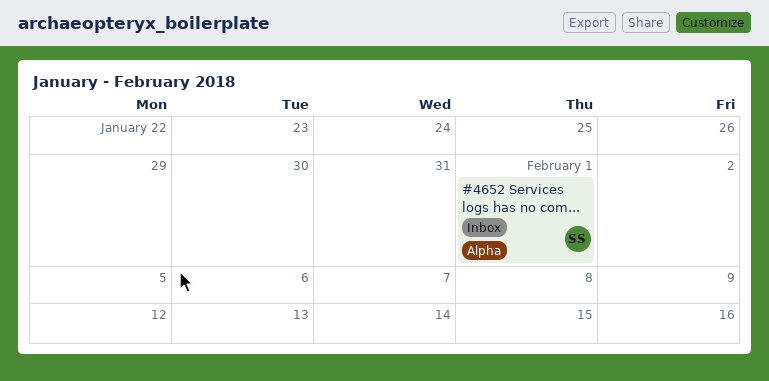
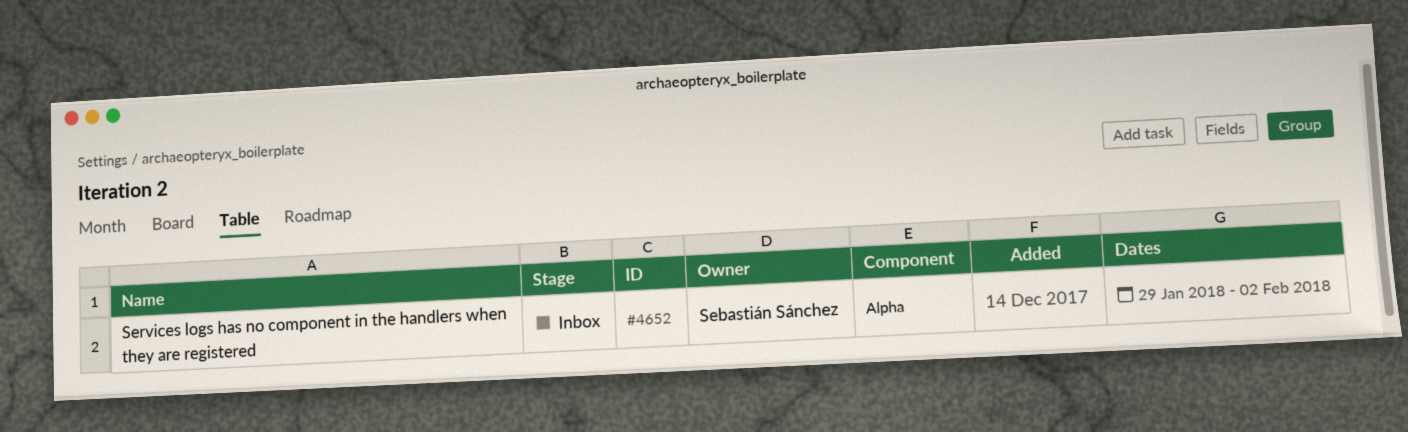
#4652, due: Feb 1 -> Feb 2

